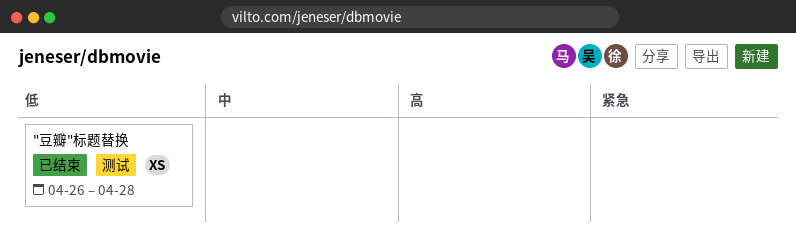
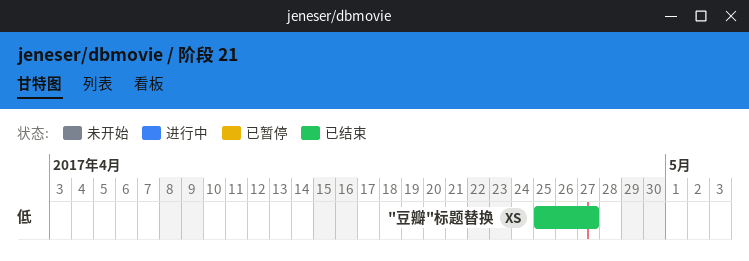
"豆瓣"标题替换, start: Apr 26 -> Apr 25
"豆瓣"标题替换, due: Apr 28 -> Apr 27

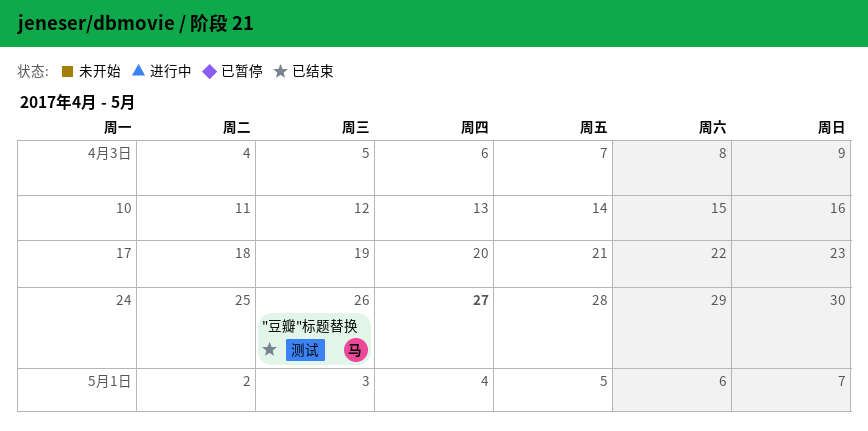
"豆瓣"标题替换, due: Apr 27 -> Apr 26

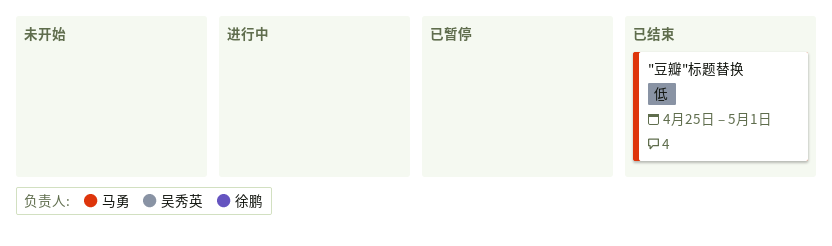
"豆瓣"标题替换, due: Apr 26 -> May 1

